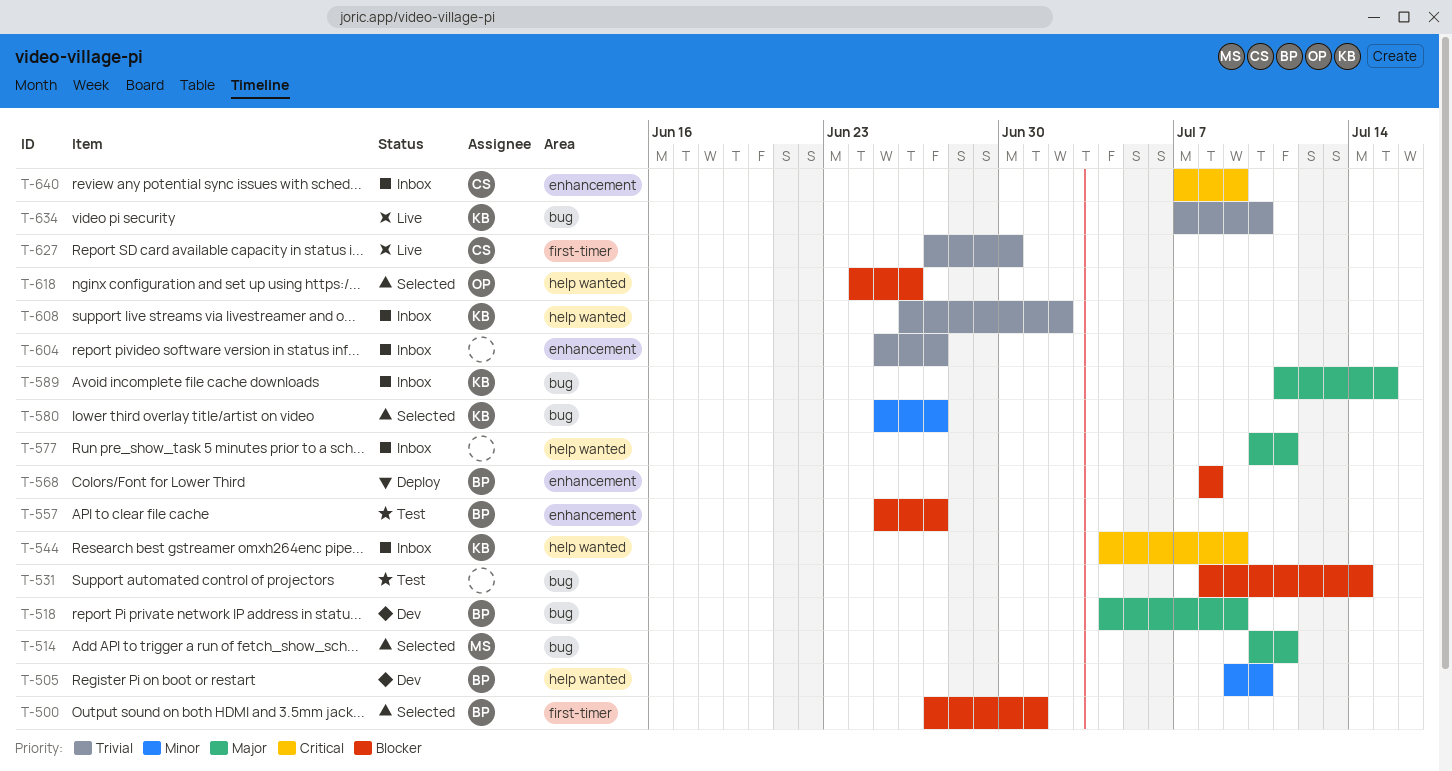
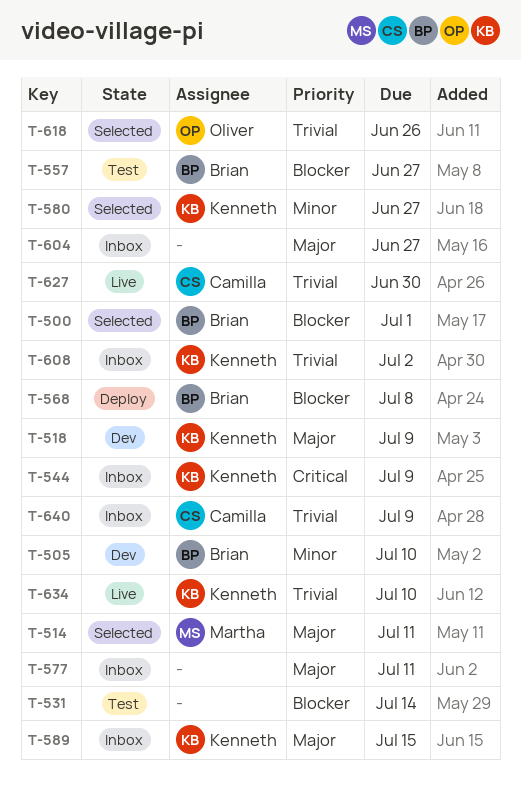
T-518, owner: Brian -> Kenneth
T-604, priority: Trivial -> Major
T-618, priority: Blocker -> Trivial
T-640, priority: Critical -> Trivial

